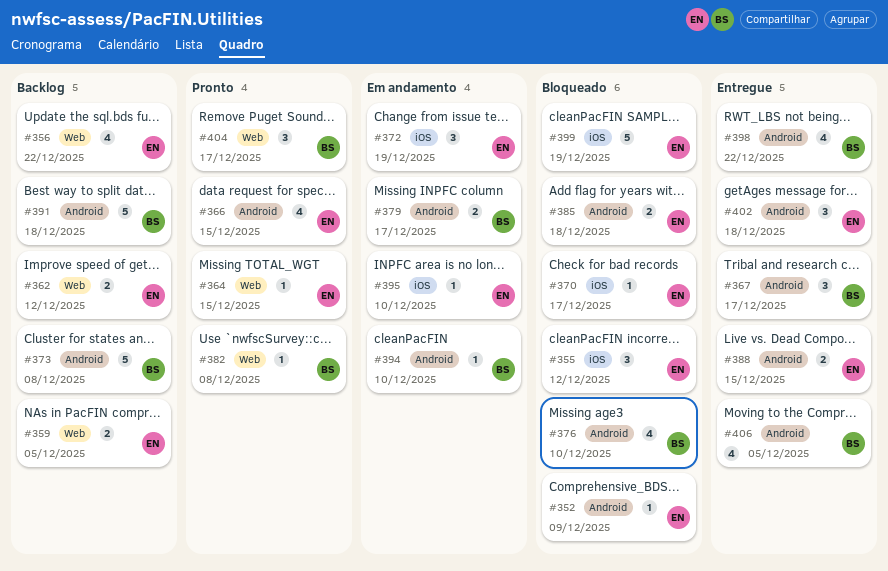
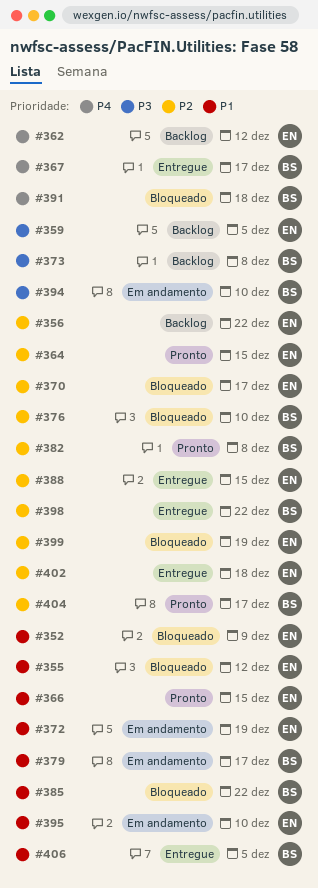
#385, owner: EN -> BS
#385, due: Dec 18 -> Dec 22
#391, status: Backlog -> Bloqueado

